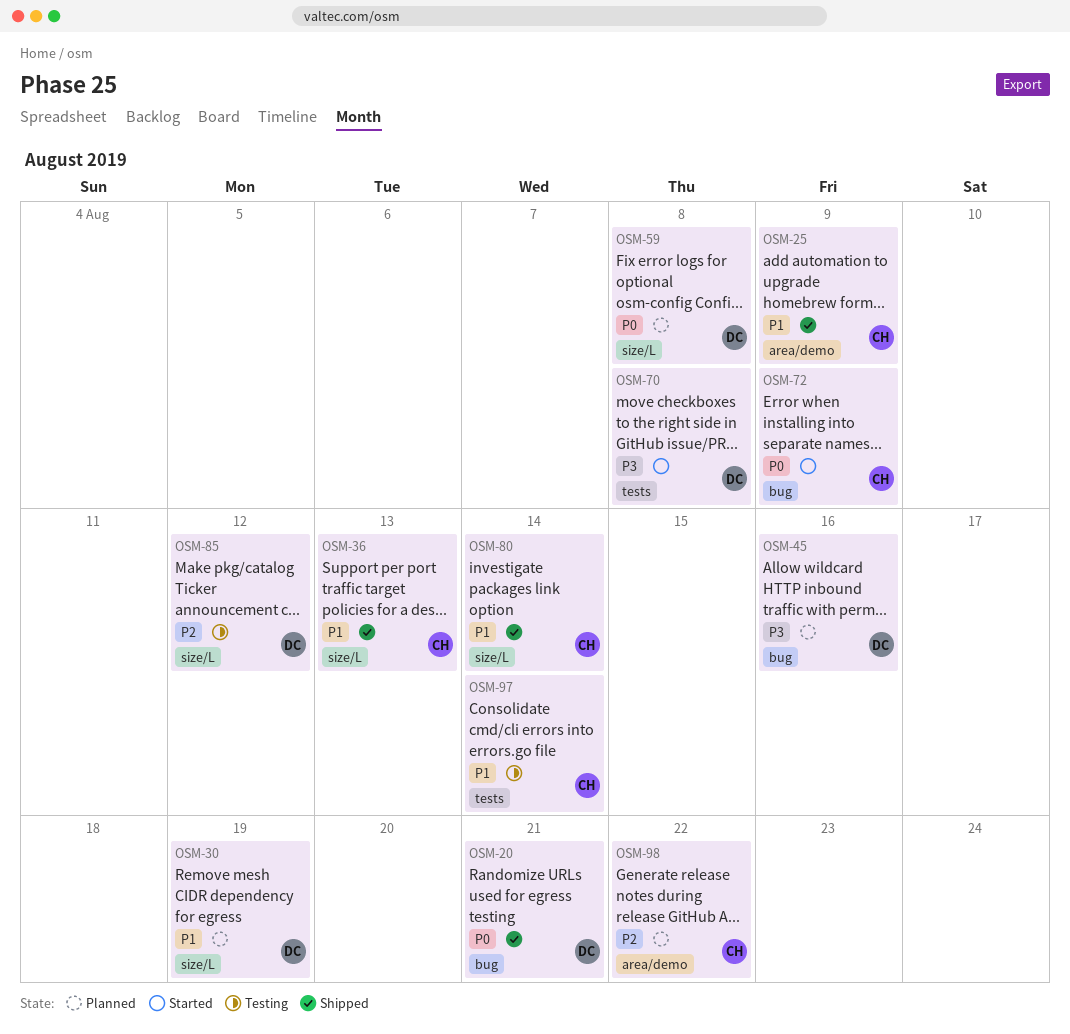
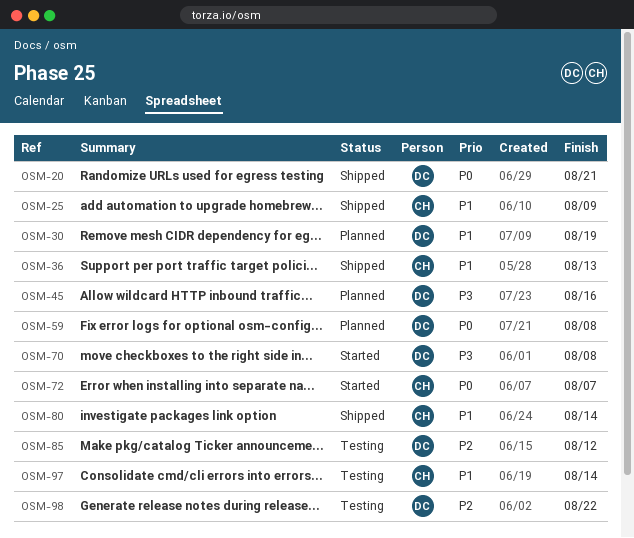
OSM-72, due: Aug 9 -> Aug 7
OSM-98, status: Planned -> Testing
OSM-98, owner: CH -> DC

